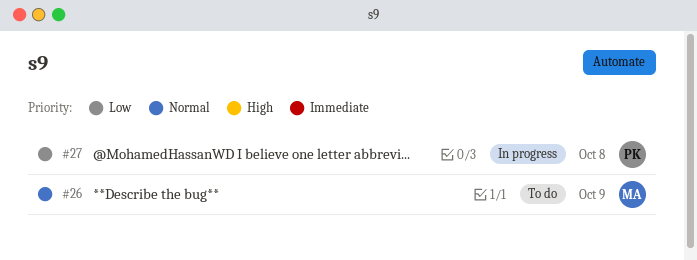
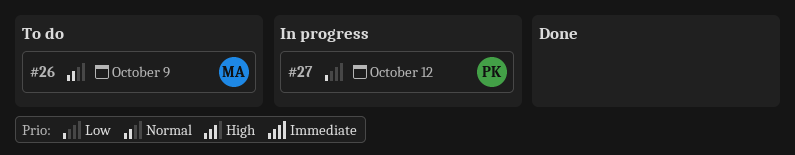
#27, due: Oct 8 -> Oct 12

